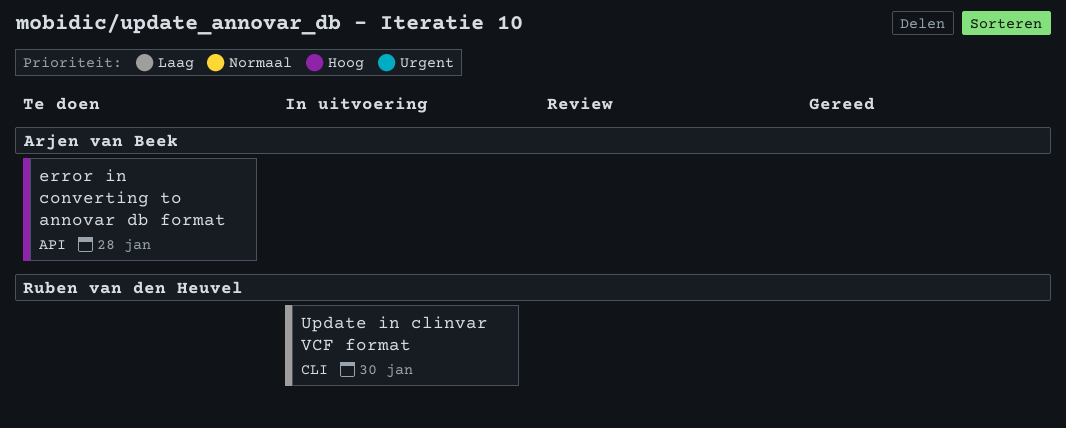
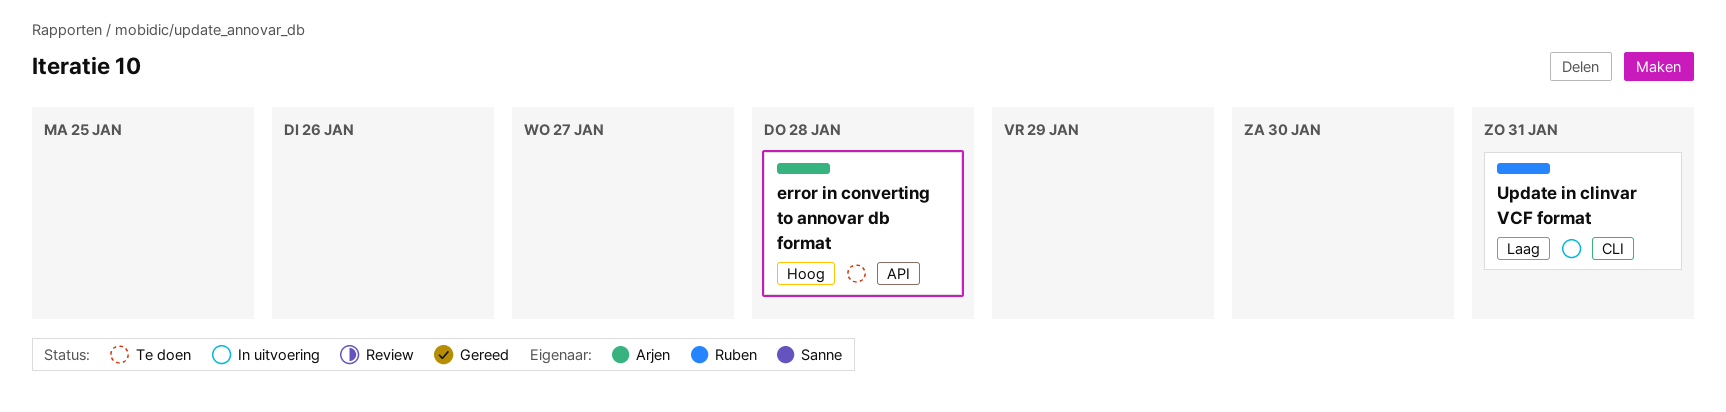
Update in clinvar VCF format, due: Jan 30 -> Jan 31

